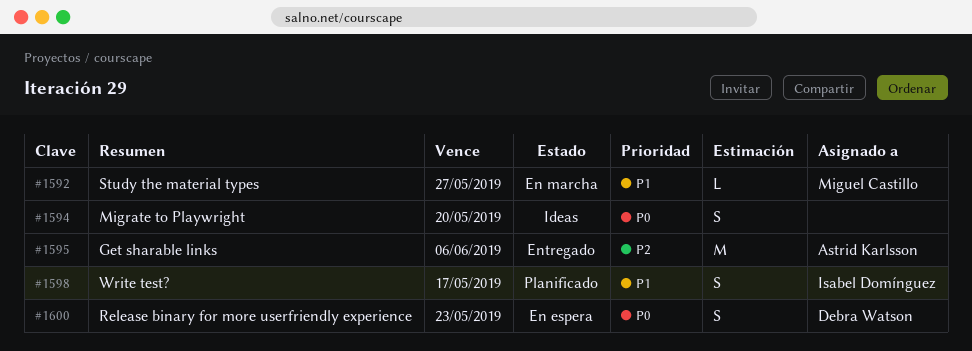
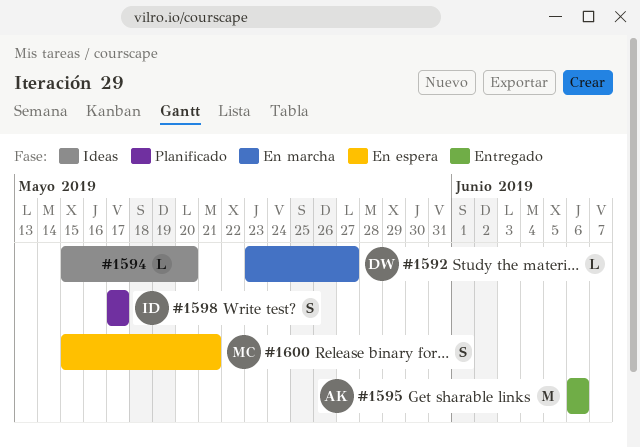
#1592, owner: Miguel Castillo -> Debra Watson
#1594, estimate: S -> L
#1600, owner: Debra Watson -> Miguel Castillo
#1600, due: May 23 -> May 21

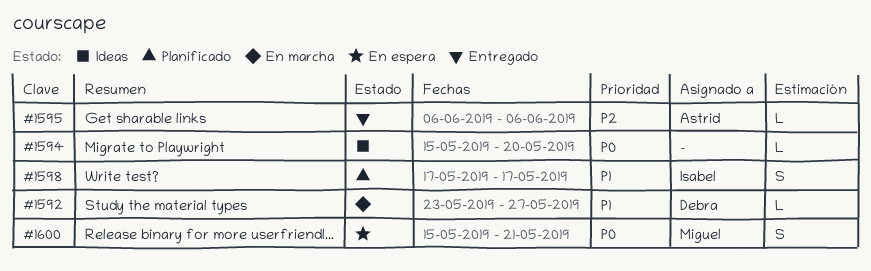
#1595, estimate: M -> L

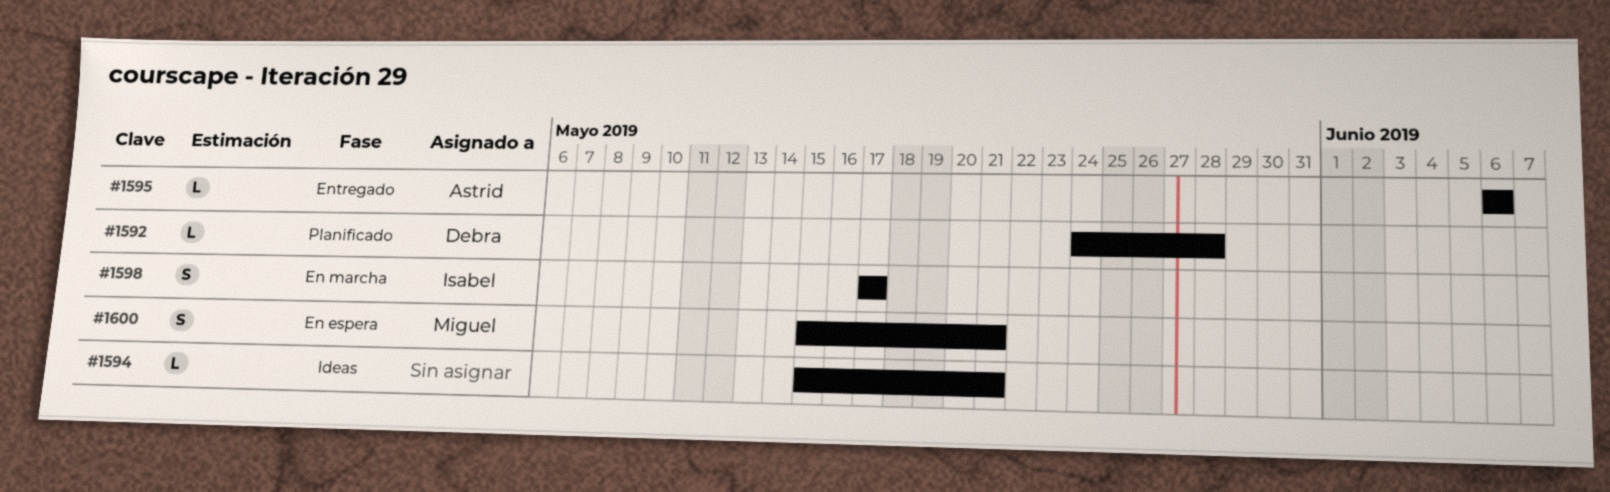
#1592, status: En marcha -> Planificado
#1592, start: May 23 -> May 24
#1592, due: May 27 -> May 28
#1594, due: May 20 -> May 21
#1598, status: Planificado -> En marcha

